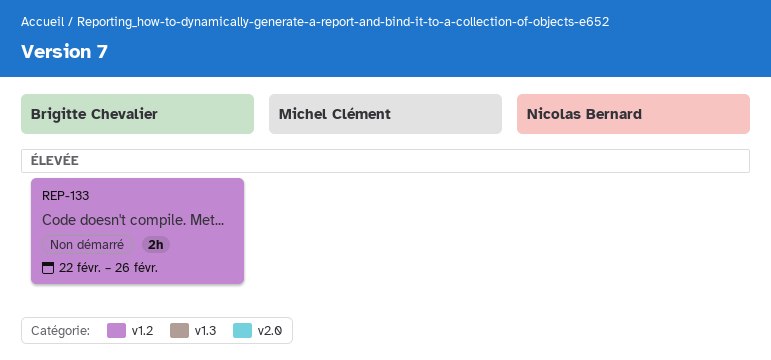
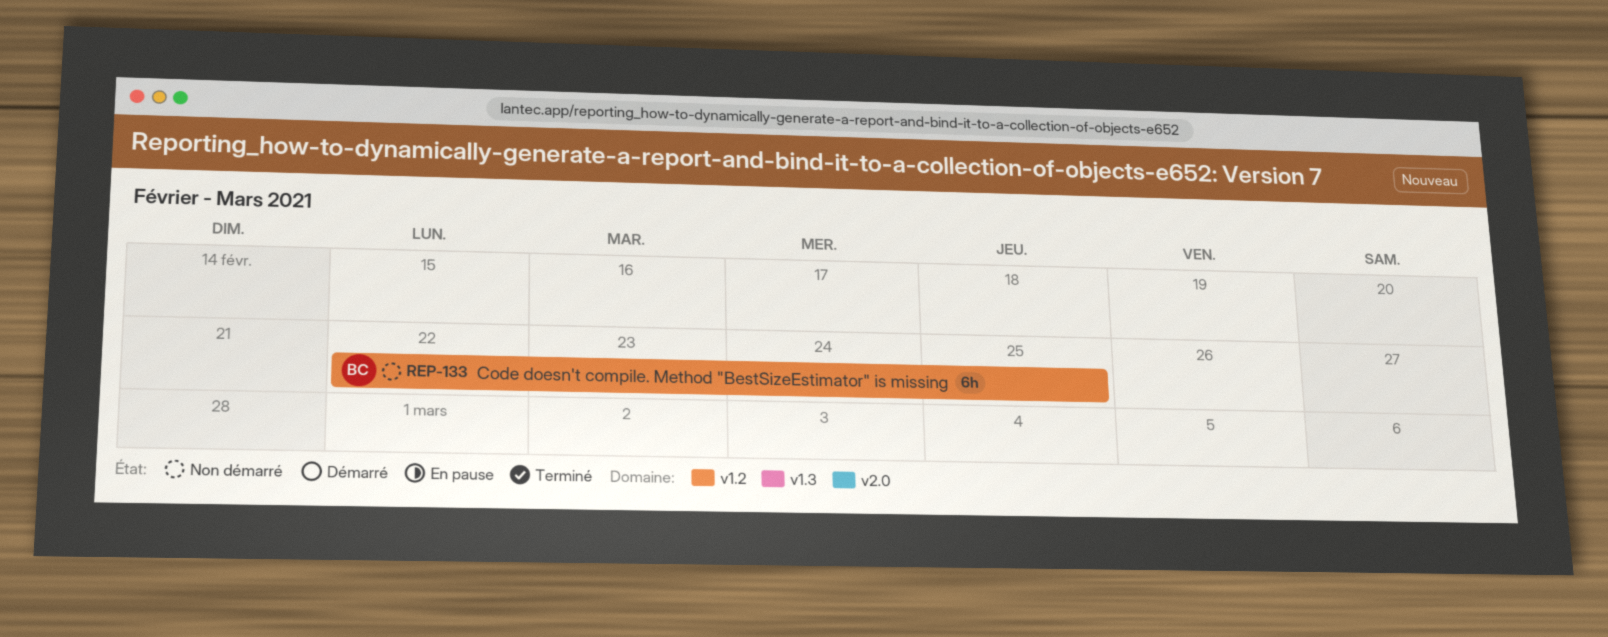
REP-133, estimate: 2h -> 6h
REP-133, due: Feb 26 -> Feb 25

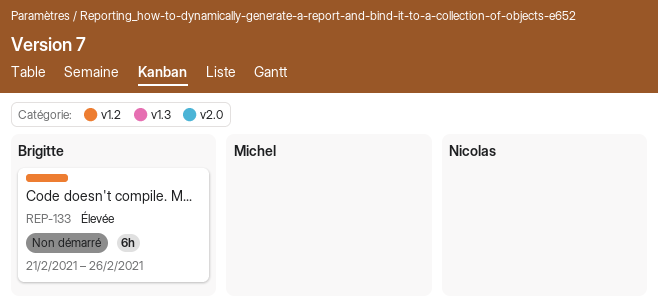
REP-133, start: Feb 22 -> Feb 21
REP-133, due: Feb 25 -> Feb 26

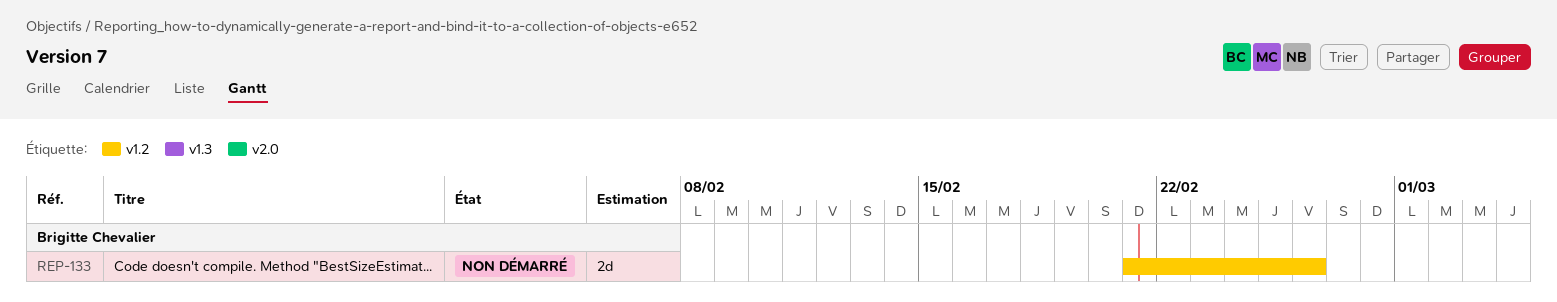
REP-133, estimate: 6h -> 2d

